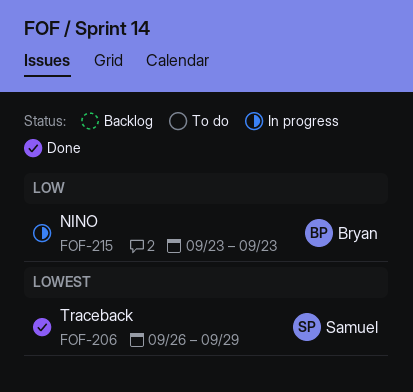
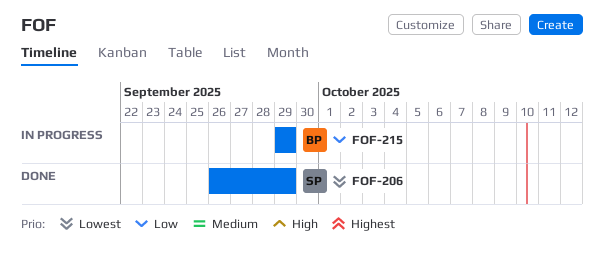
FOF-215, start: Sep 23 -> Sep 29
FOF-215, due: Sep 23 -> Sep 29

